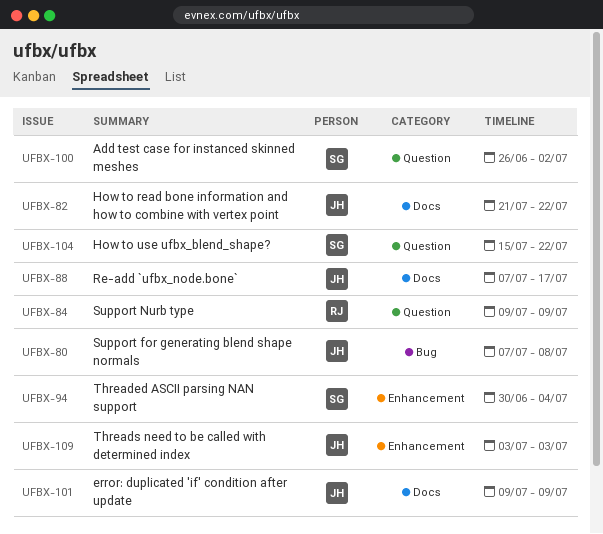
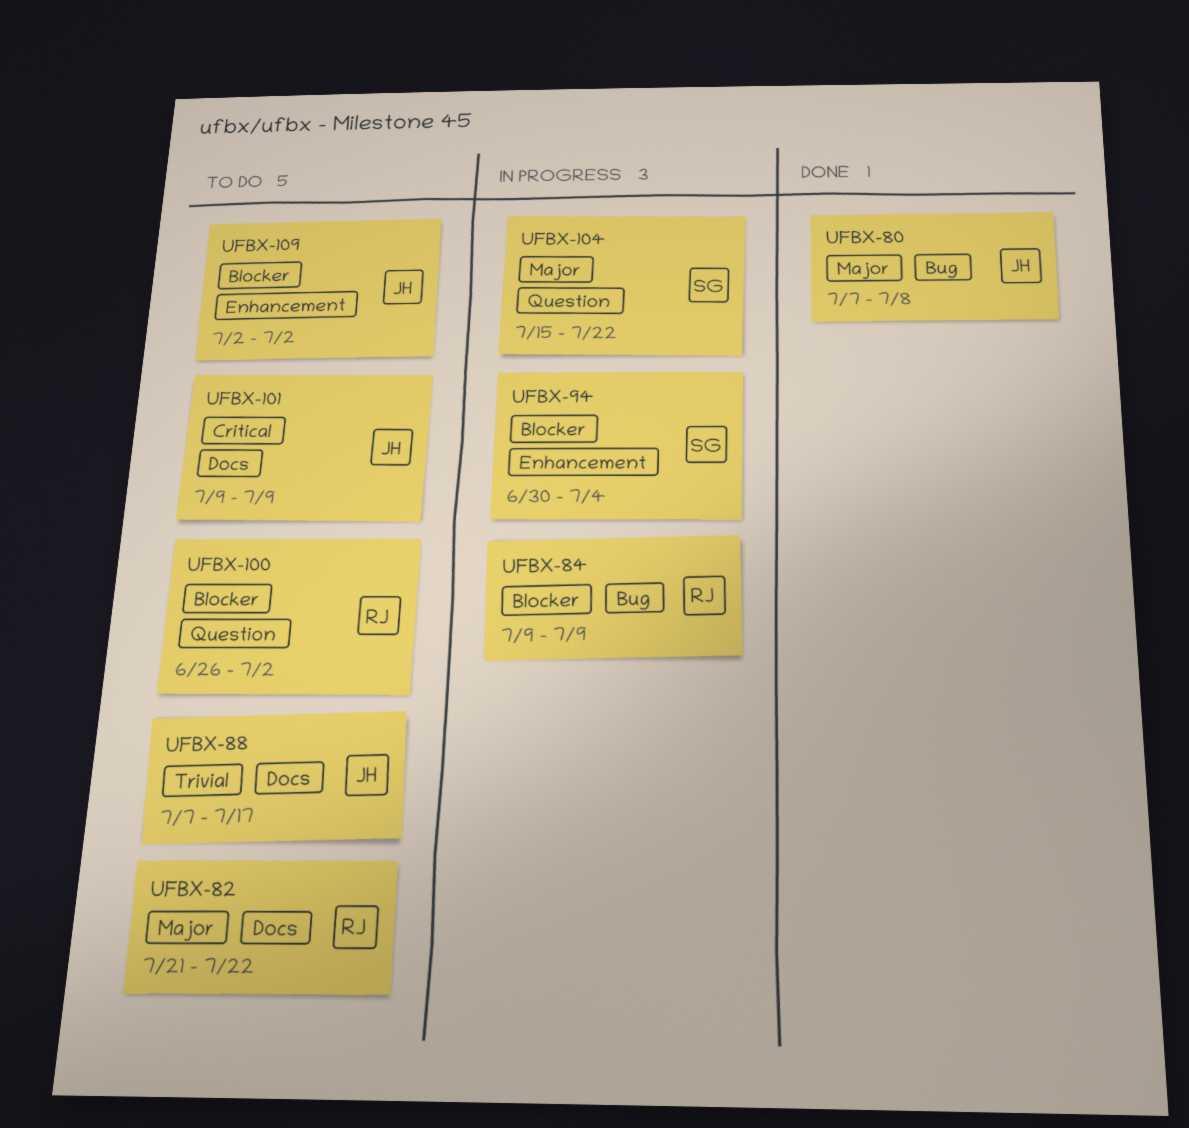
UFBX-82, owner: JH -> RJ
UFBX-84, label: Question -> Bug
UFBX-100, owner: SG -> RJ
UFBX-109, start: Jul 3 -> Jul 2
UFBX-109, due: Jul 3 -> Jul 2

